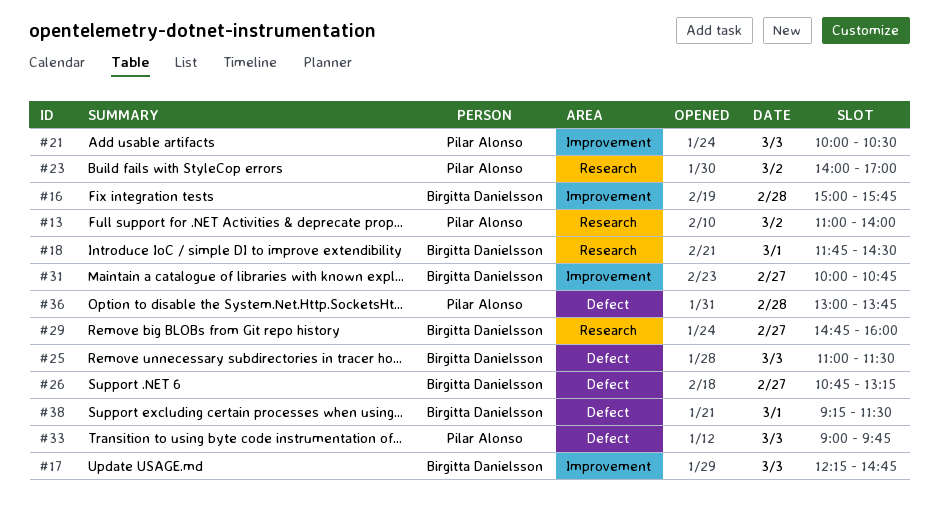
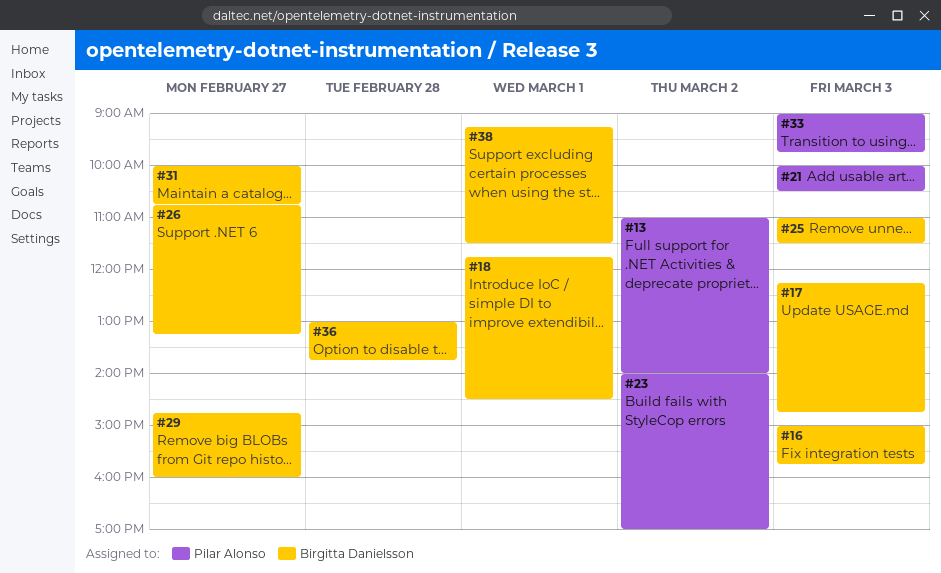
#16, day: Feb 28 -> Mar 3
#36, owner: Pilar Alonso -> Birgitta Danielsson

